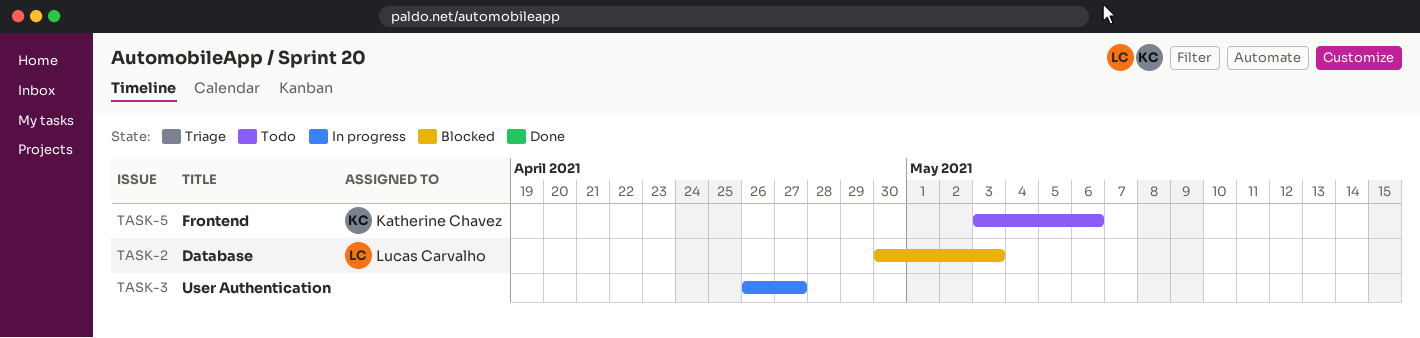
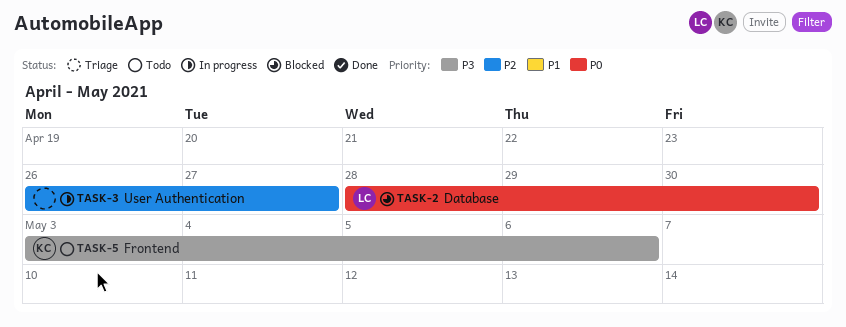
TASK-2, start: Apr 30 -> Apr 28
TASK-2, due: May 3 -> Apr 30

